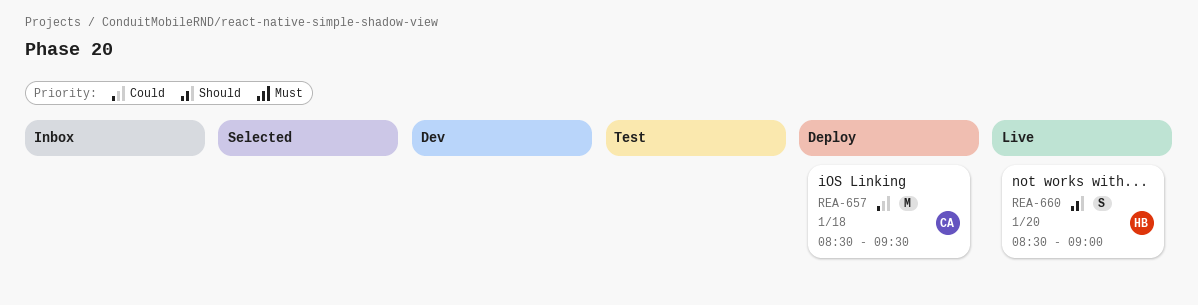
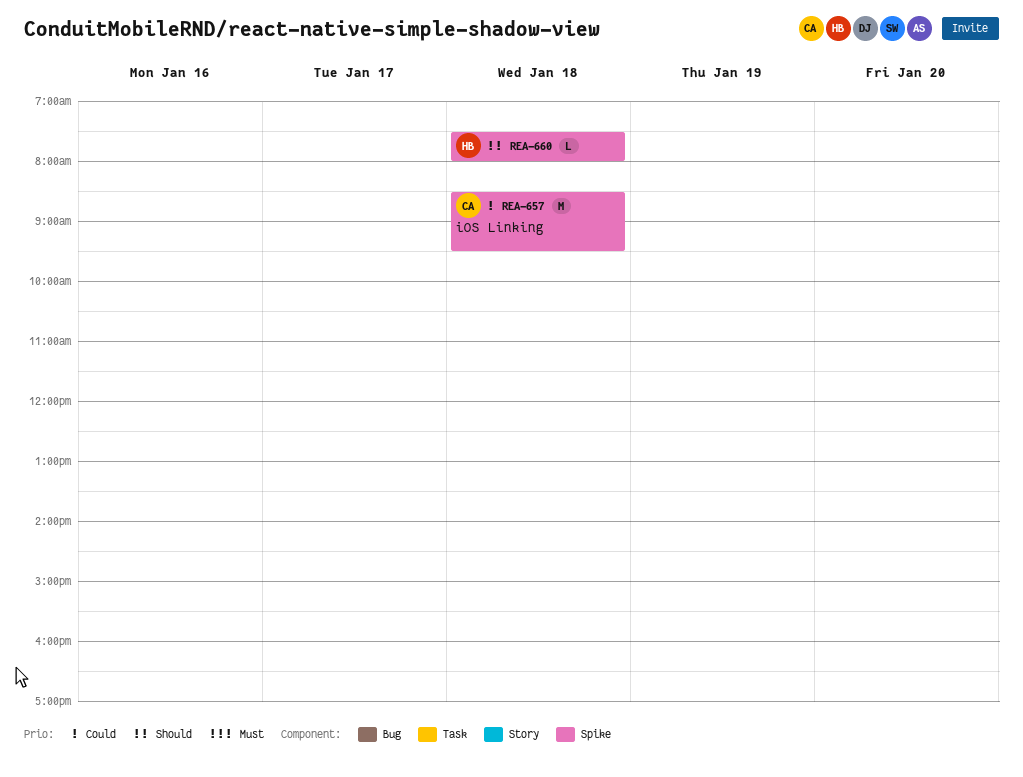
REA-660, estimate: S -> L
REA-660, day: Jan 20 -> Jan 18
REA-660, begins: 08:30 -> 07:30
REA-660, ends: 09:00 -> 08:00

